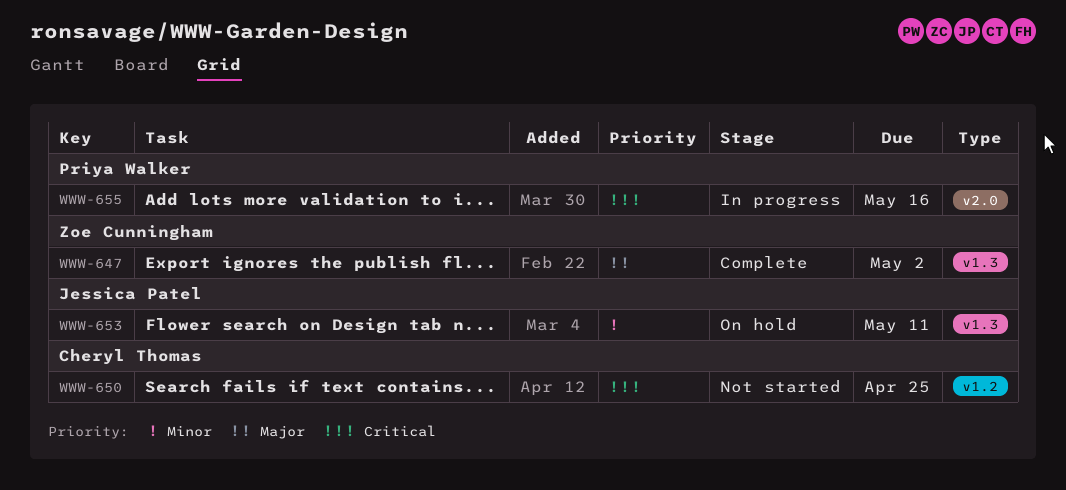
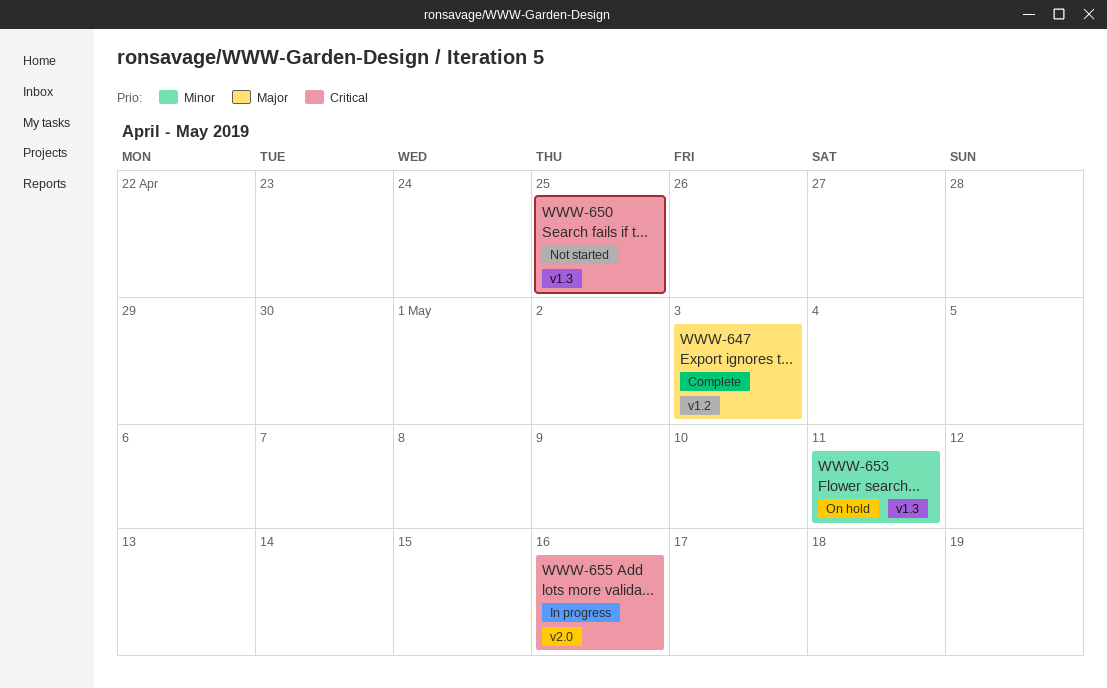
WWW-647, label: v1.3 -> v1.2
WWW-647, due: May 2 -> May 3
WWW-650, label: v1.2 -> v1.3

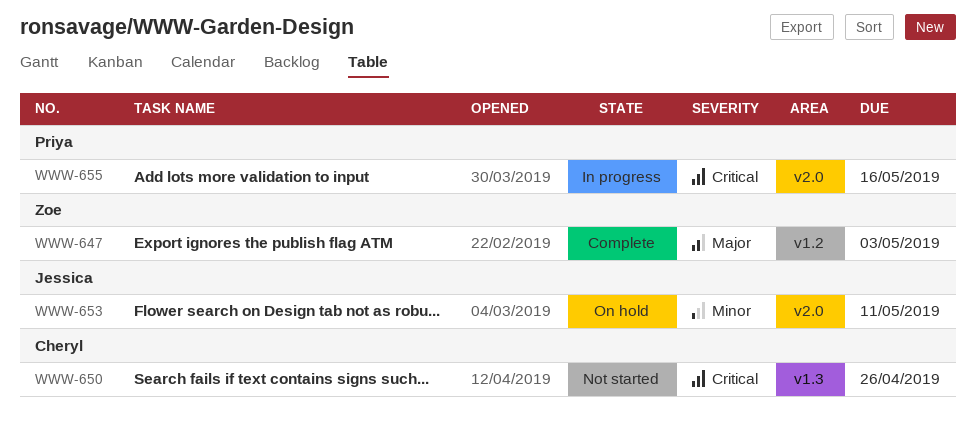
WWW-650, due: Apr 25 -> Apr 26
WWW-653, label: v1.3 -> v2.0

